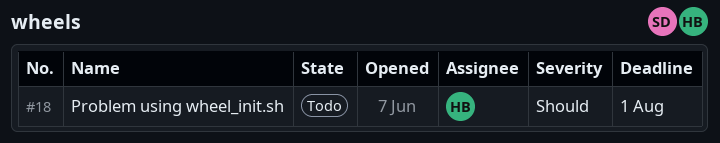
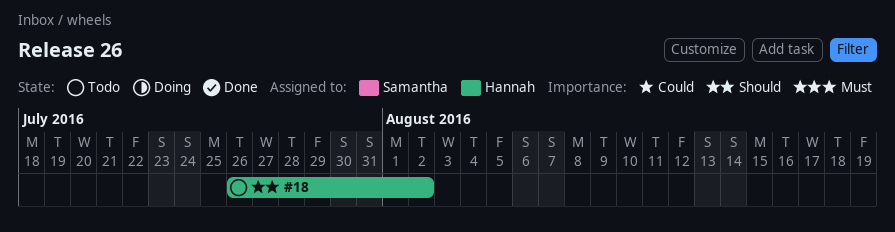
#18, due: Aug 1 -> Aug 2

